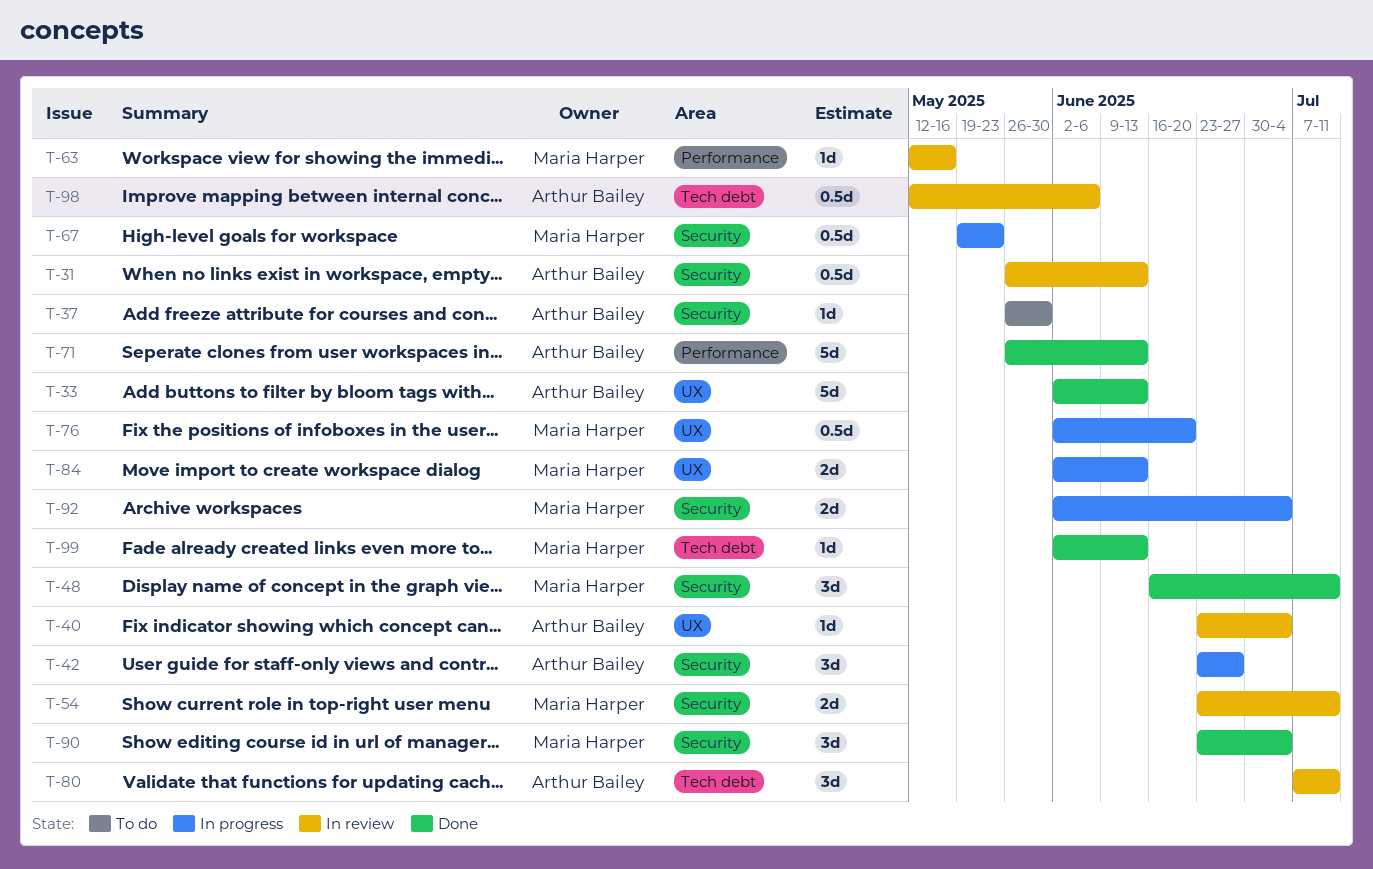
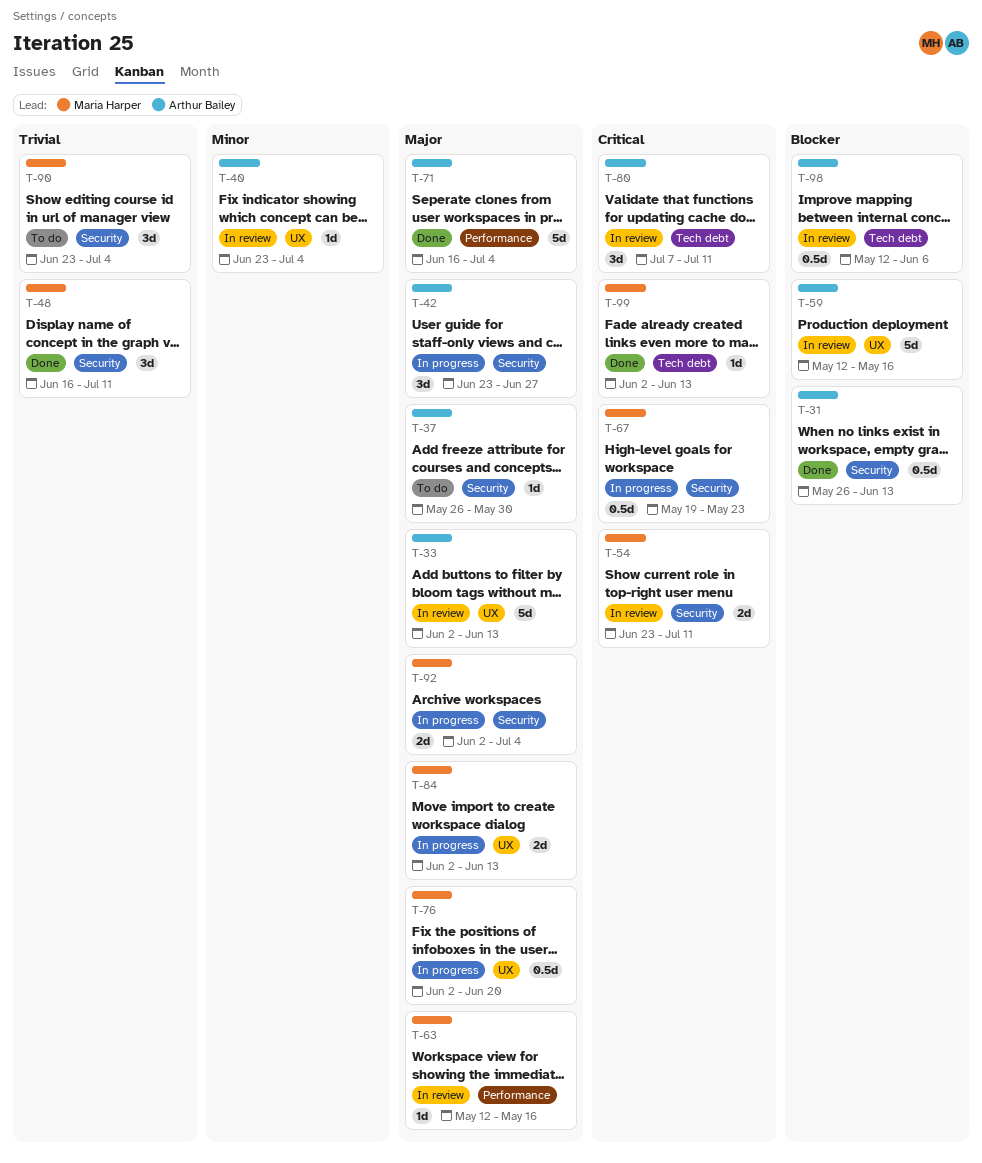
T-31, status: In review -> Done
T-33, status: Done -> In review
T-59: none -> present
T-71, start: May 26 -> Jun 16
T-71, due: Jun 13 -> Jul 4
T-90, status: Done -> To do

